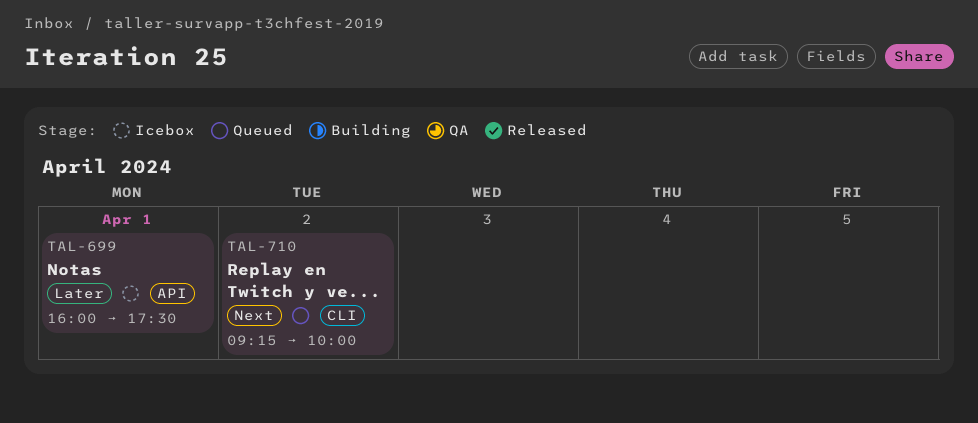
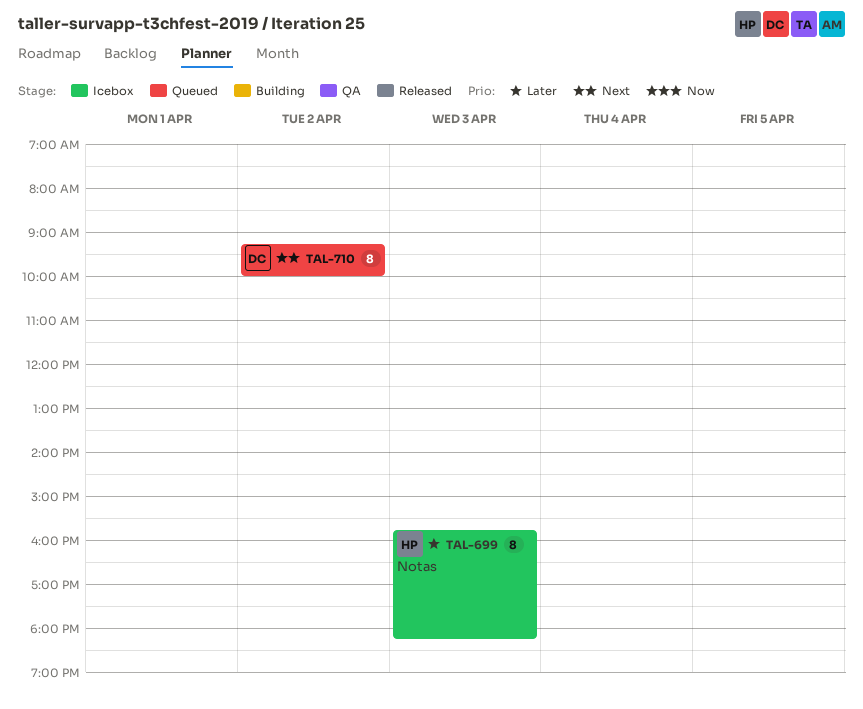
TAL-699, day: Apr 1 -> Apr 3
TAL-699, begins: 16:00 -> 15:45
TAL-699, ends: 17:30 -> 18:15

